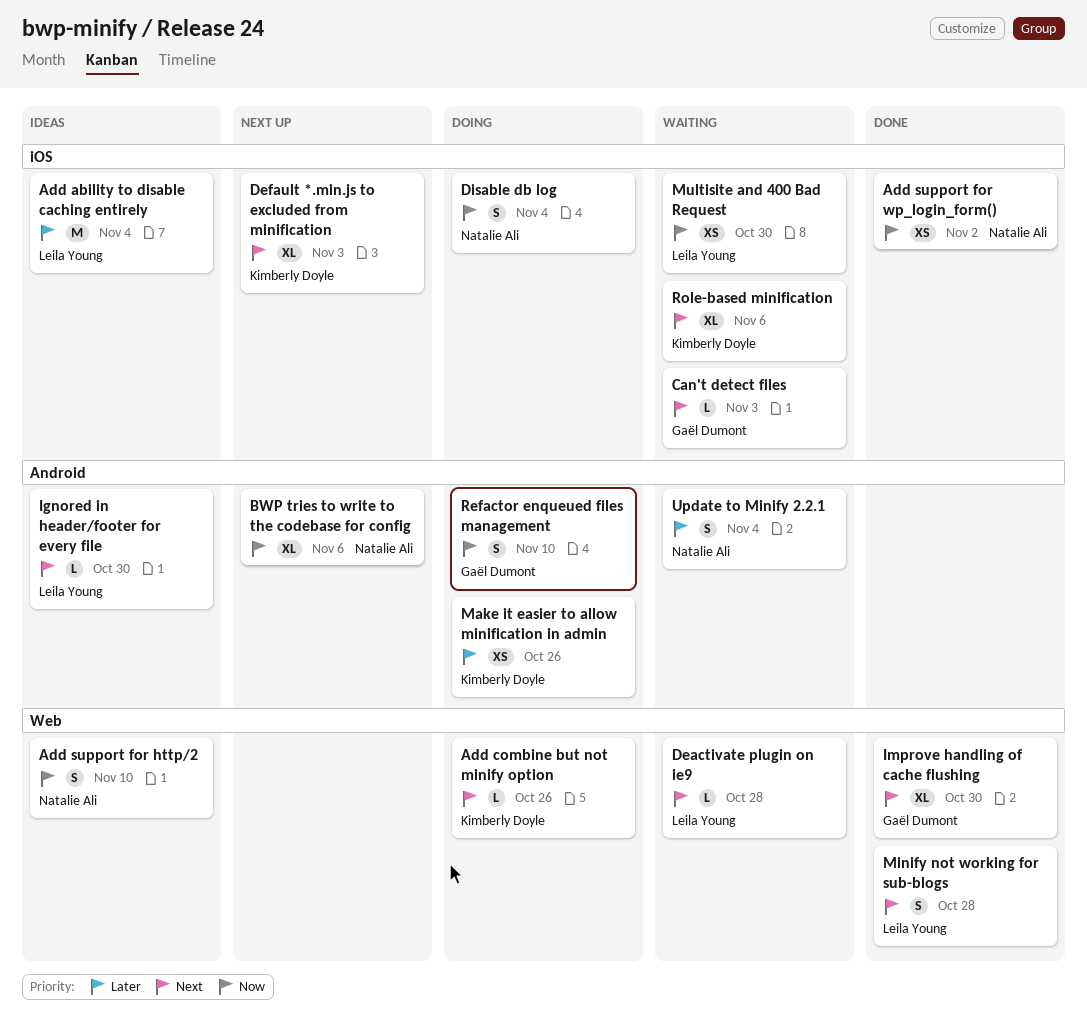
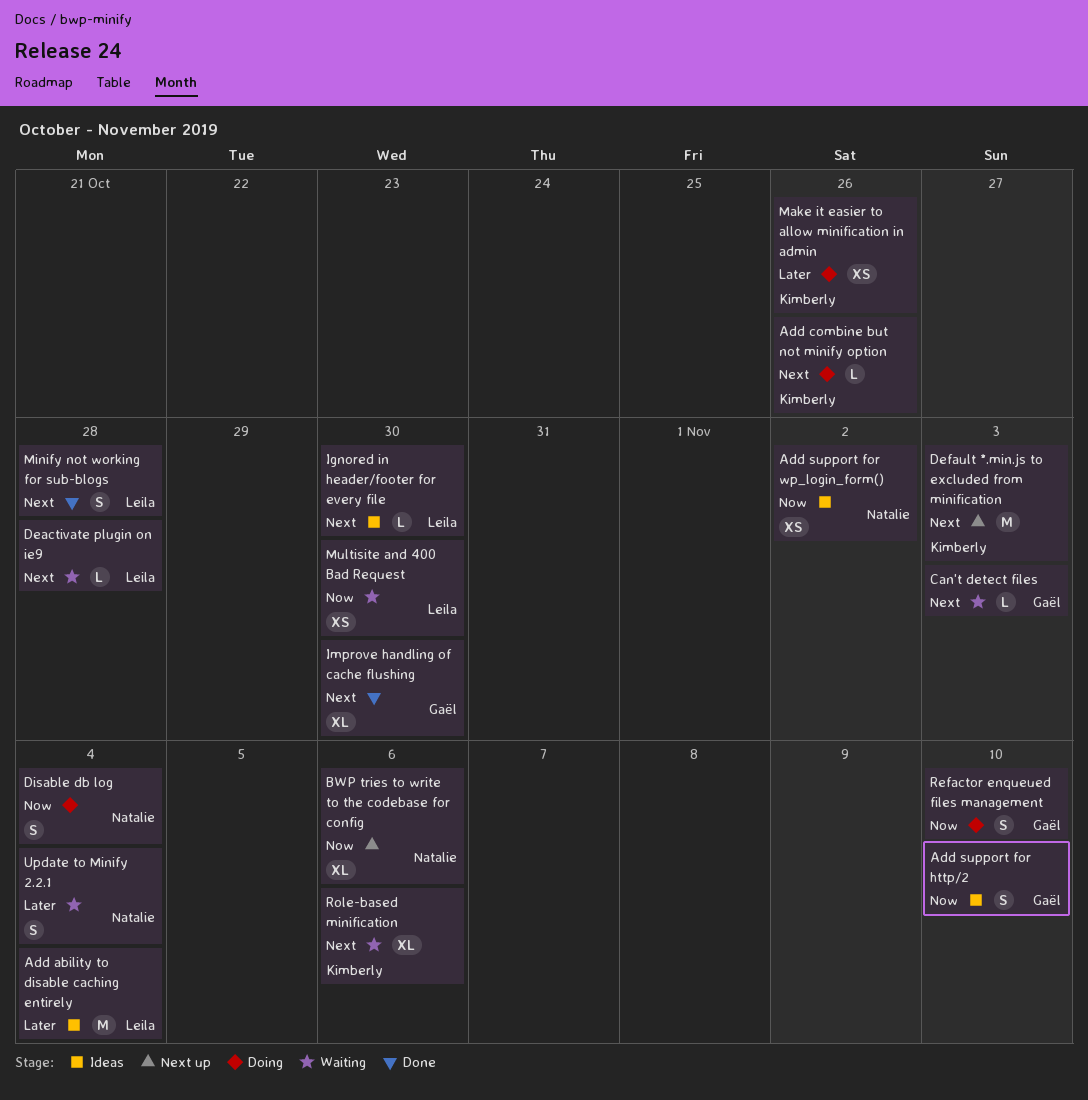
Add support for http/2, owner: Natalie Ali -> Gaël Dumont
Add support for wp_login_form(), status: Done -> Ideas
Default *.min.js to excluded from minification, estimate: XL -> M

